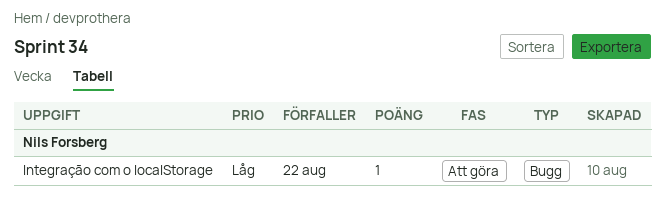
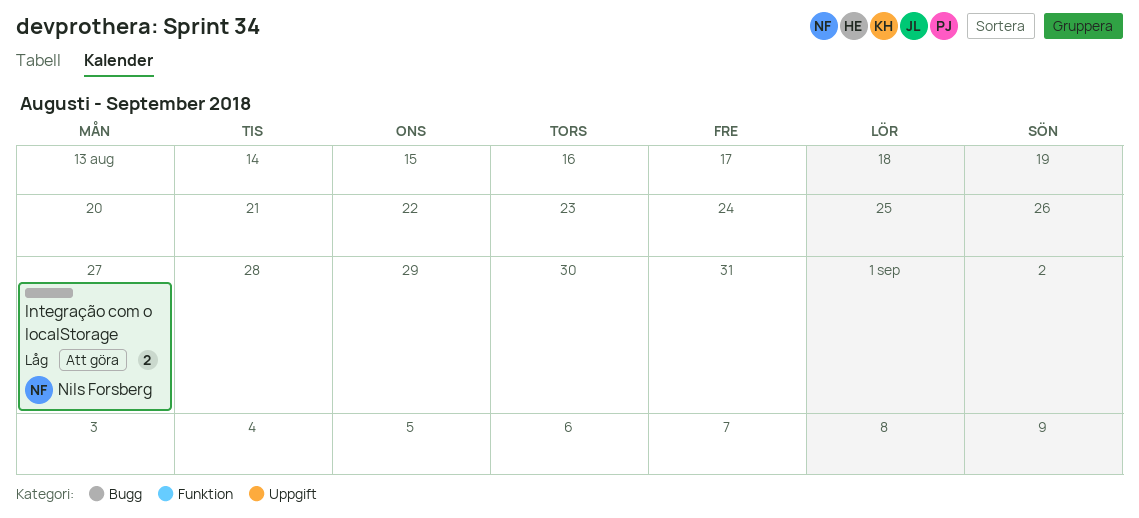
Integração com o localStorage, estimate: 1 -> 2
Integração com o localStorage, due: Aug 22 -> Aug 27

